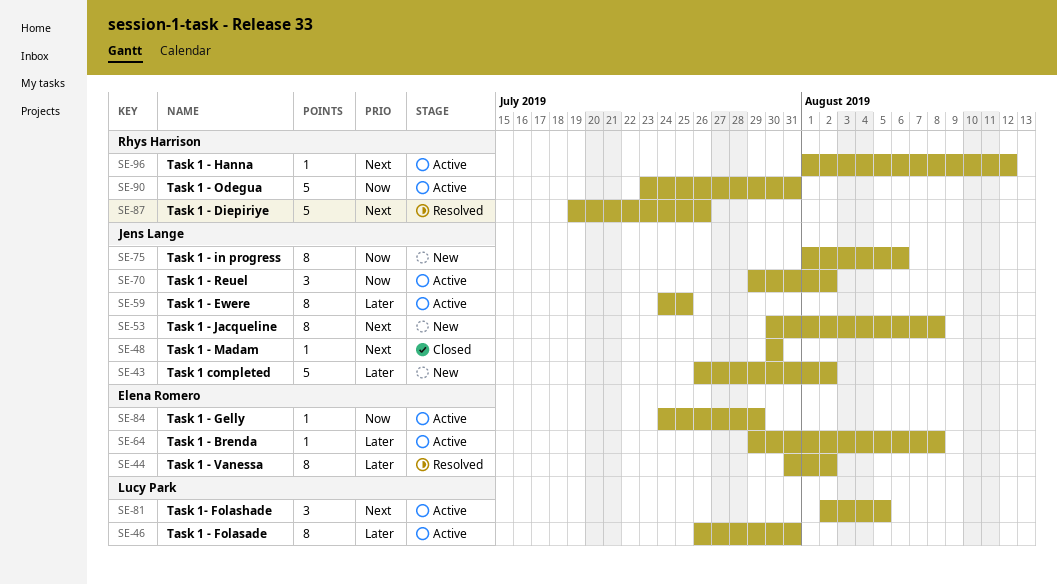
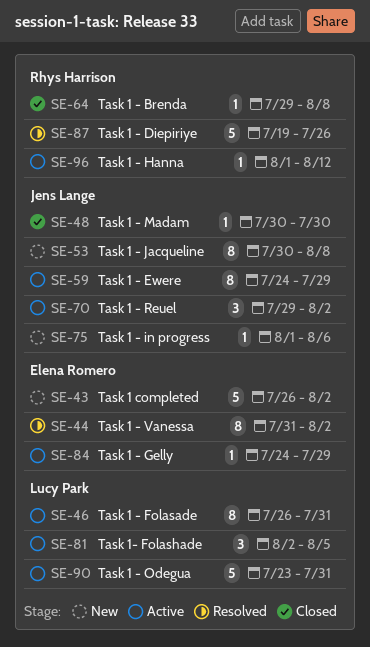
SE-43, owner: Jens Lange -> Elena Romero
SE-59, due: Jul 25 -> Jul 29
SE-64, status: Active -> Closed
SE-64, owner: Elena Romero -> Rhys Harrison
SE-75, estimate: 8 -> 1
SE-90, owner: Rhys Harrison -> Lucy Park

